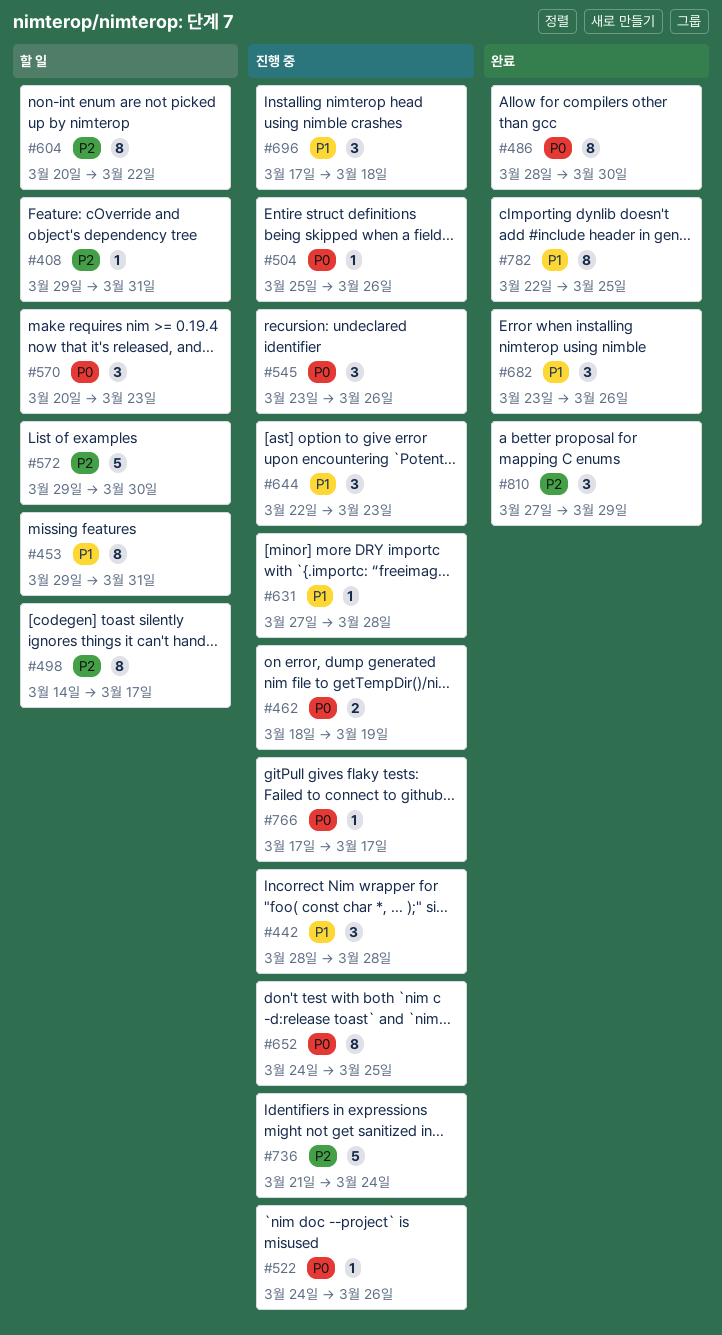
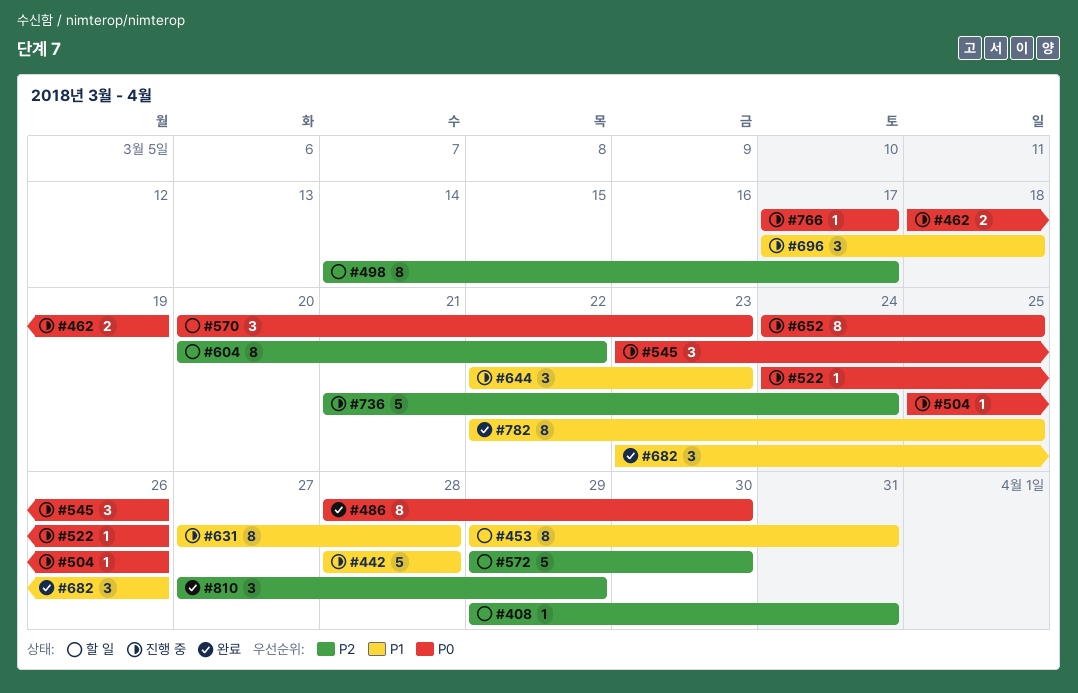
#442, estimate: 3 -> 5
#631, estimate: 1 -> 8

